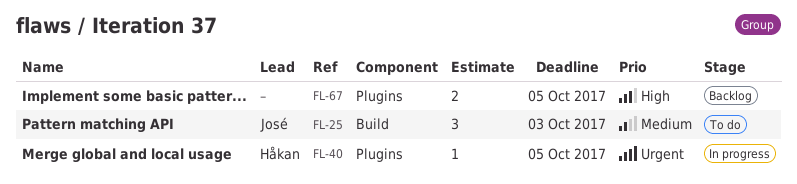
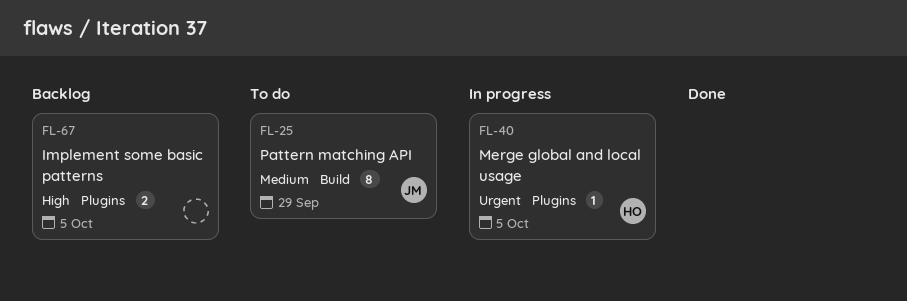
FL-25, estimate: 3 -> 8
FL-25, due: Oct 3 -> Sep 29

